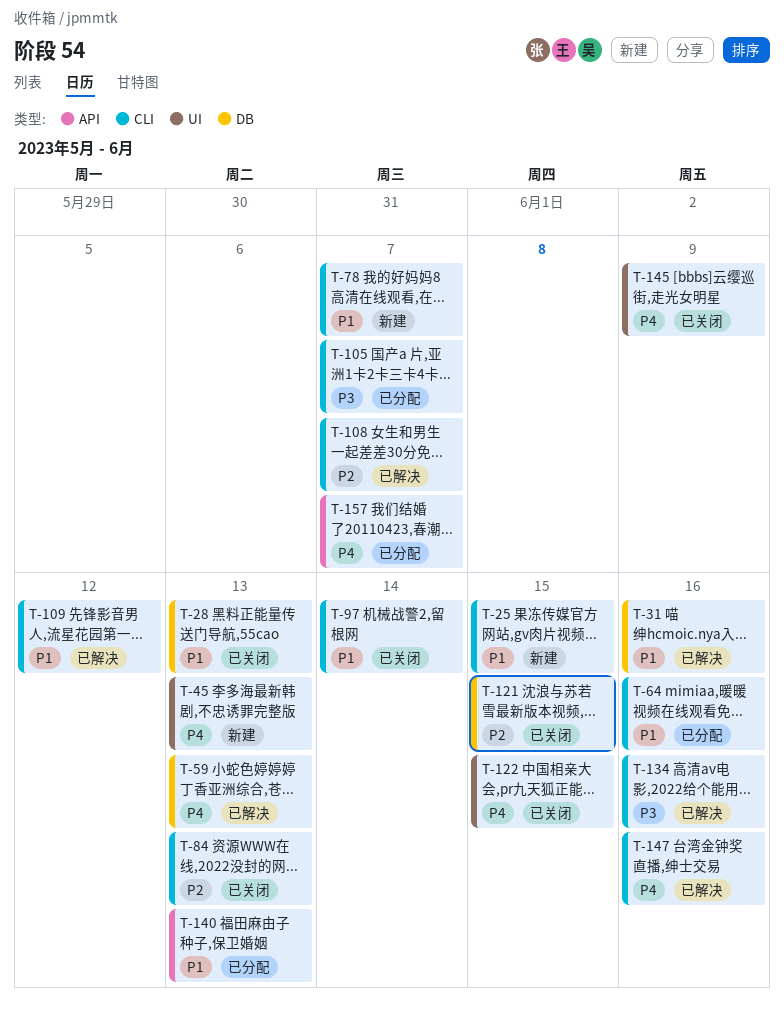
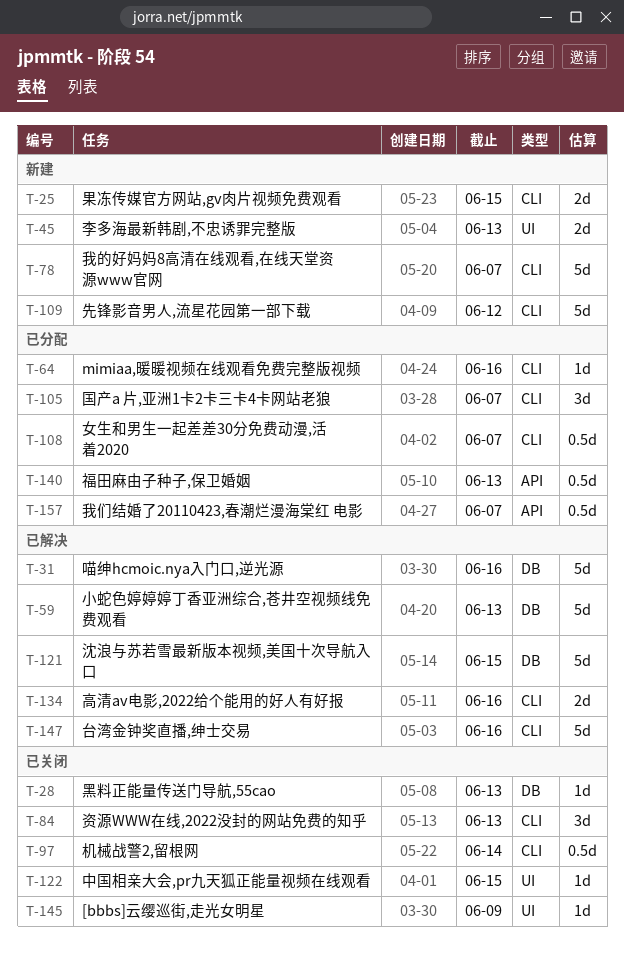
T-108, status: 已解决 -> 已分配
T-109, status: 已解决 -> 新建
T-121, status: 已关闭 -> 已解决

